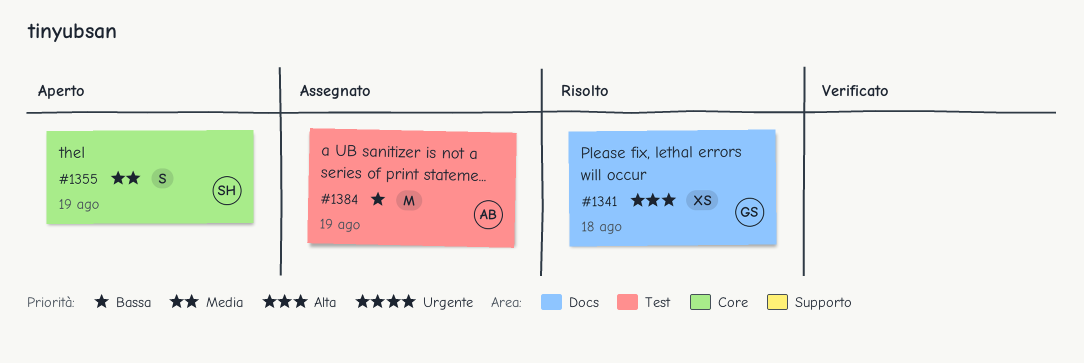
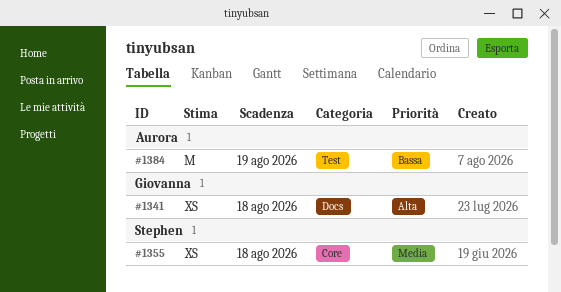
#1355, estimate: S -> XS
#1355, due: Aug 19 -> Aug 18

